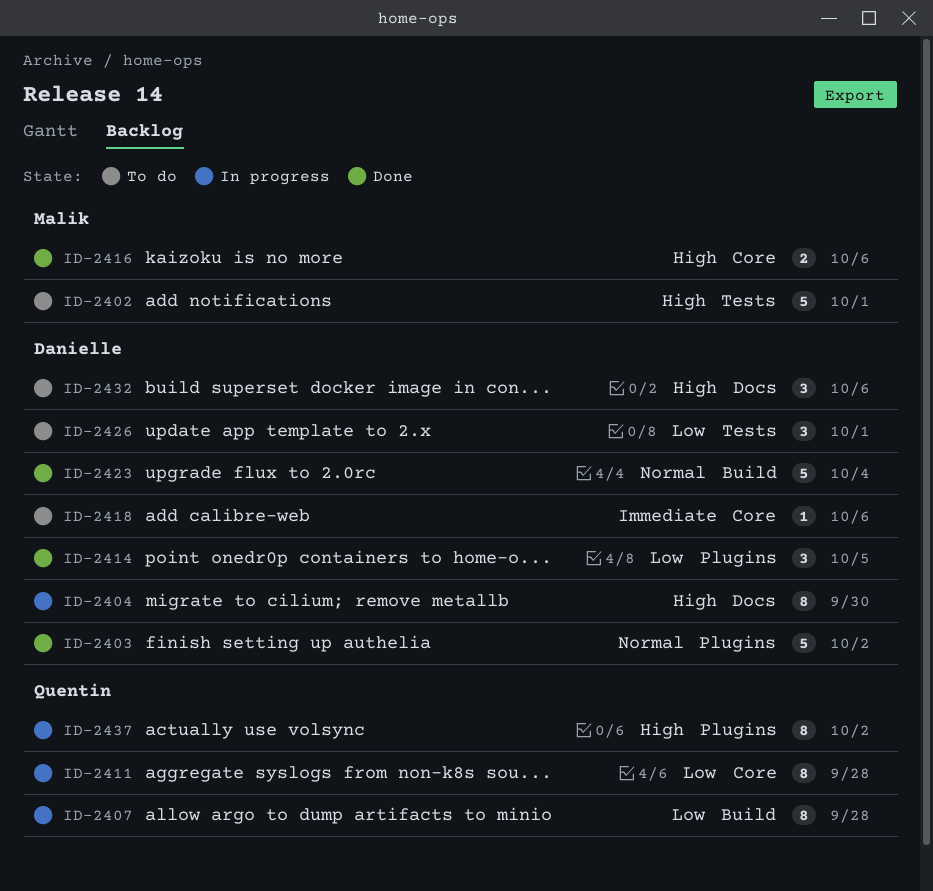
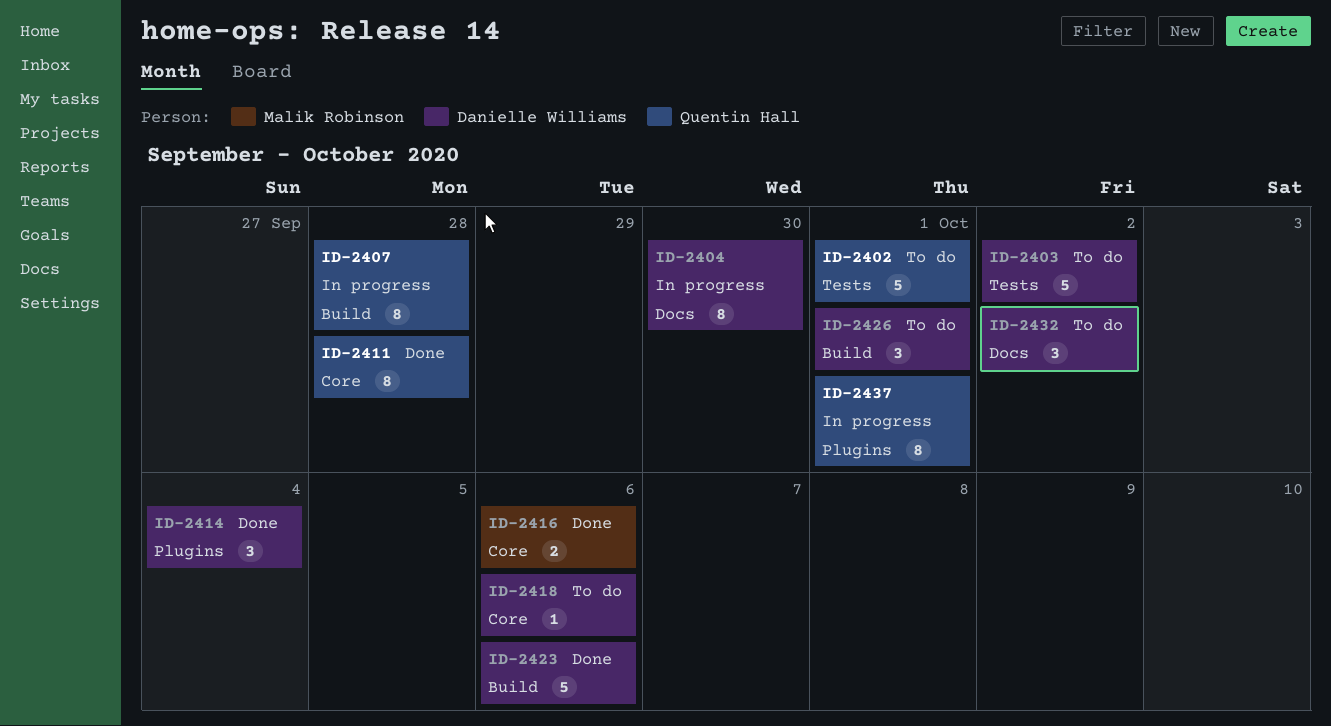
ID-2402, owner: Malik Robinson -> Quentin Hall
ID-2403, status: Done -> To do
ID-2403, label: Plugins -> Tests
ID-2411, status: In progress -> Done
ID-2414, due: Oct 5 -> Oct 4
ID-2423, due: Oct 4 -> Oct 6
ID-2426, label: Tests -> Build
ID-2432, due: Oct 6 -> Oct 2
ID-2437, due: Oct 2 -> Oct 1

